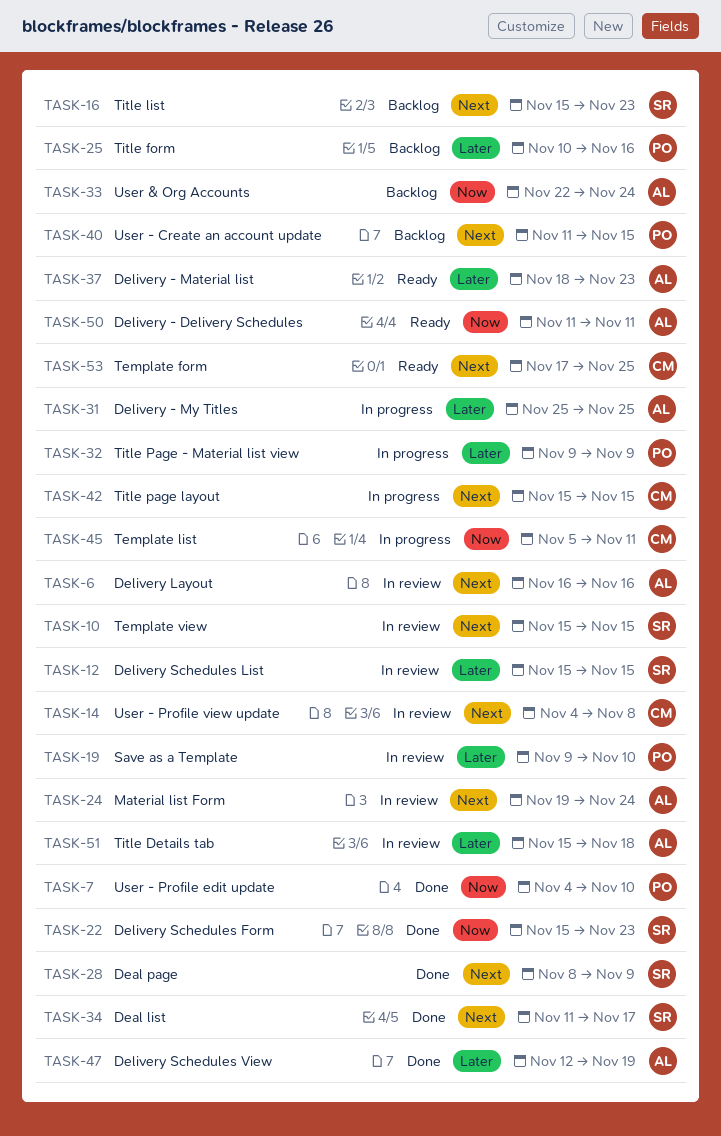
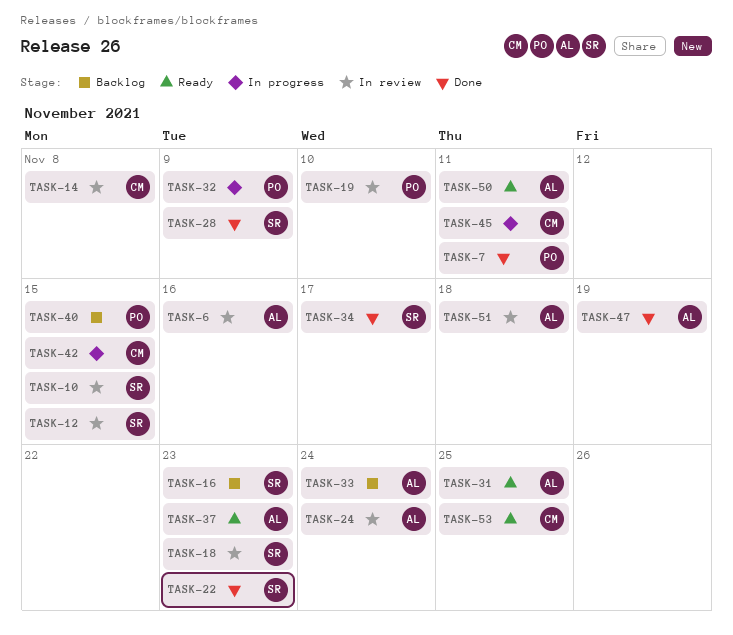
TASK-7, due: Nov 10 -> Nov 11
TASK-18: none -> present
TASK-25: present -> none
TASK-31, status: In progress -> Ready

